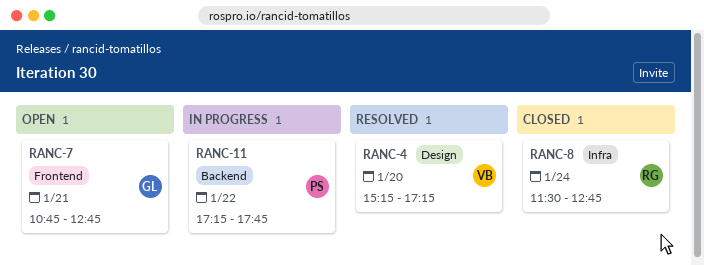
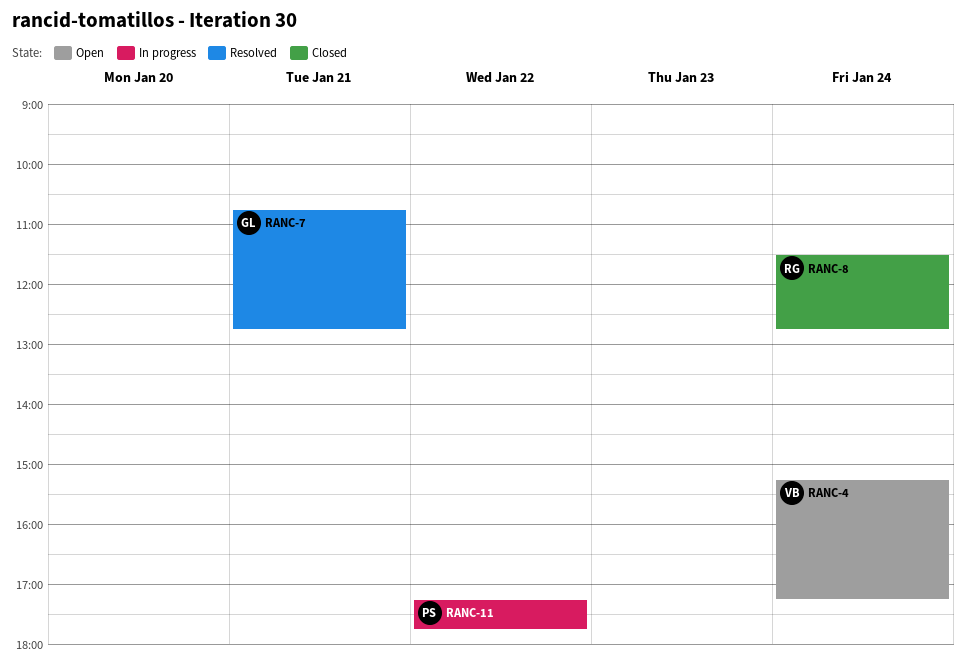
RANC-4, status: Resolved -> Open
RANC-4, day: Jan 20 -> Jan 24
RANC-7, status: Open -> Resolved

